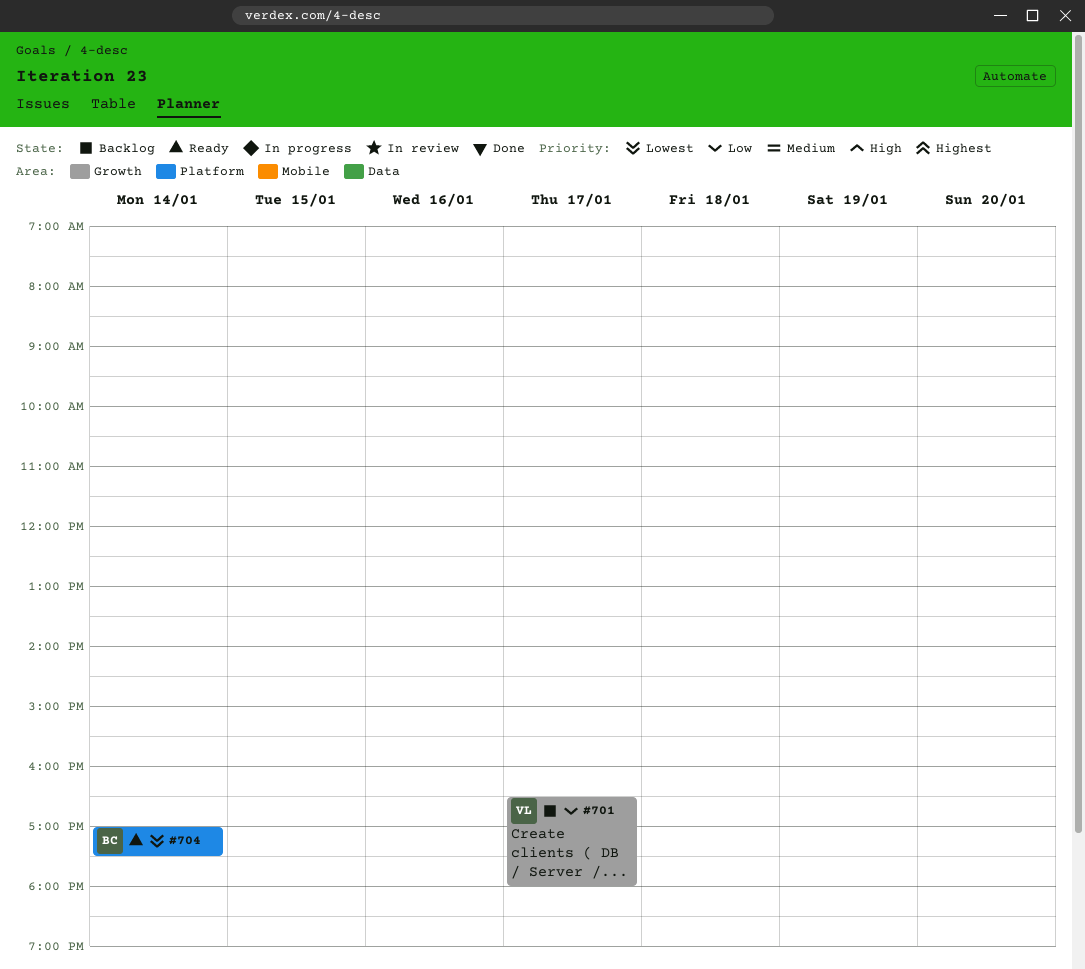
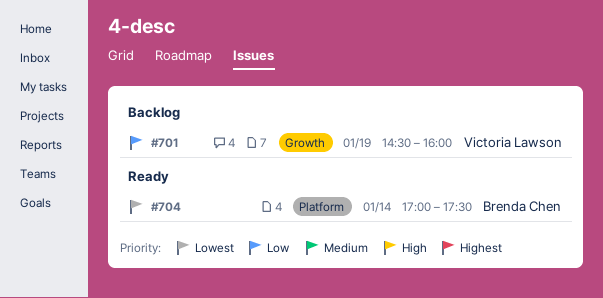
#701, day: Jan 17 -> Jan 19
#701, begins: 16:30 -> 14:30
#701, ends: 18:00 -> 16:00

